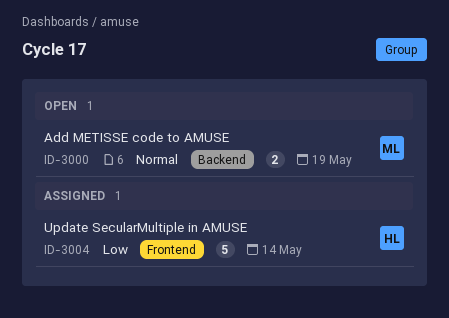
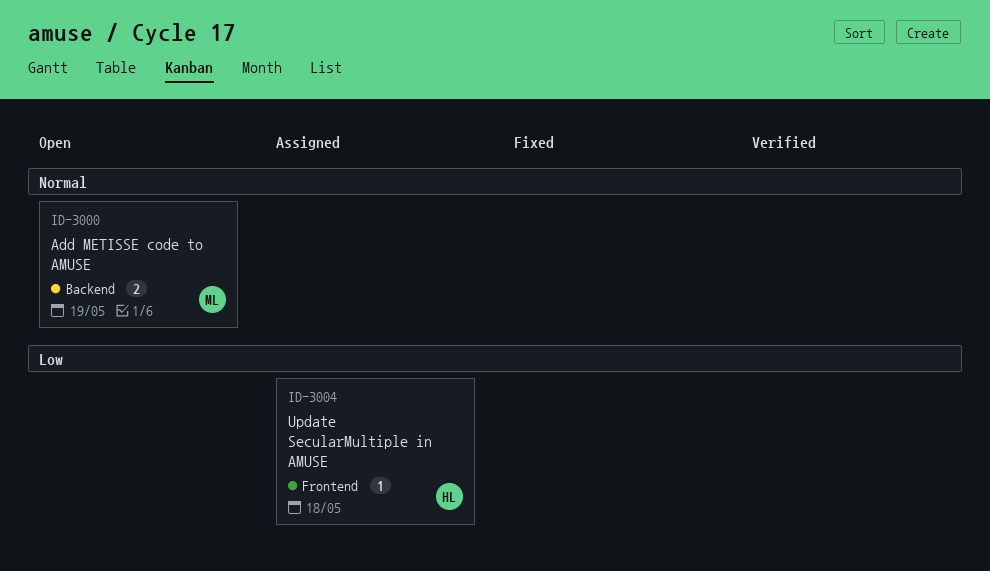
ID-3004, estimate: 5 -> 1
ID-3004, due: May 14 -> May 18

